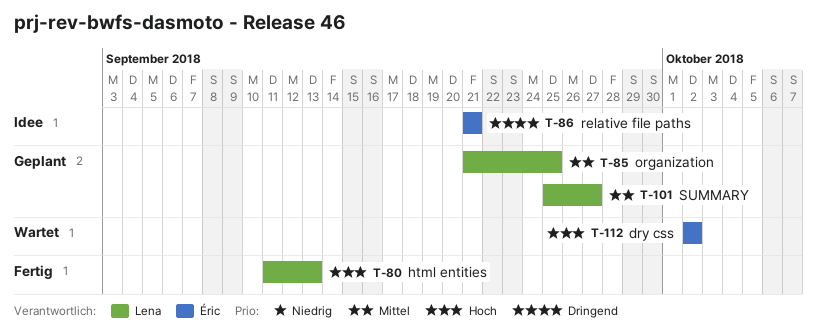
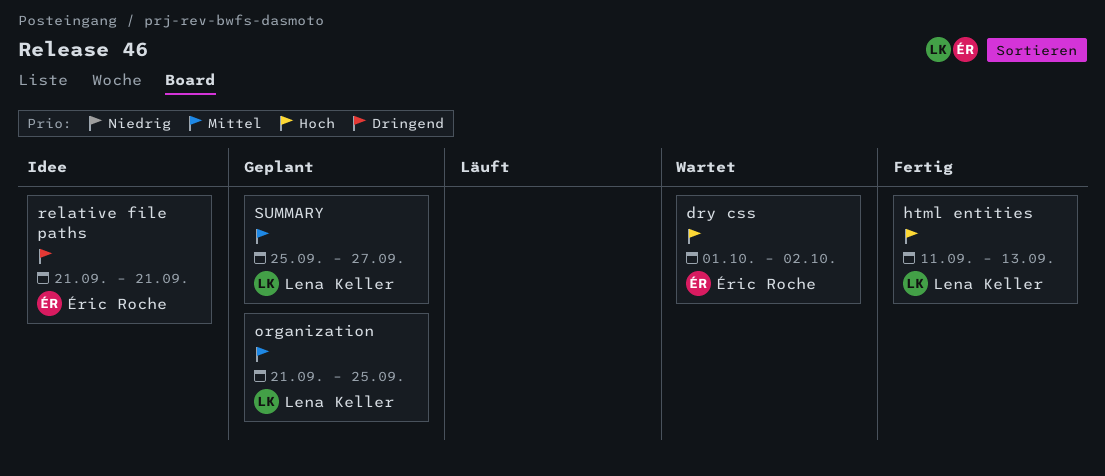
dry css, start: Oct 2 -> Oct 1

